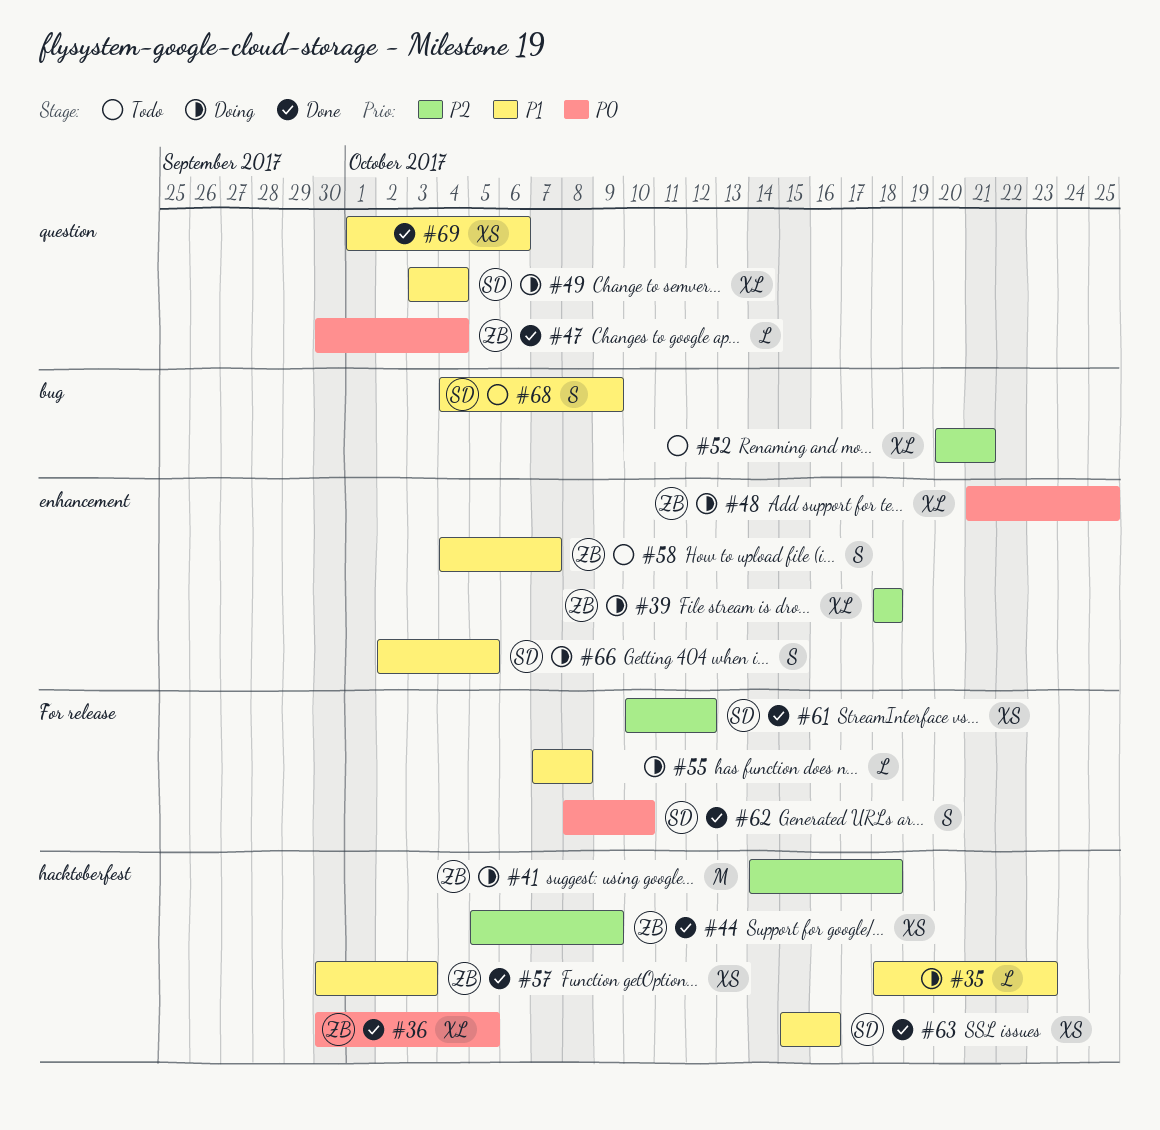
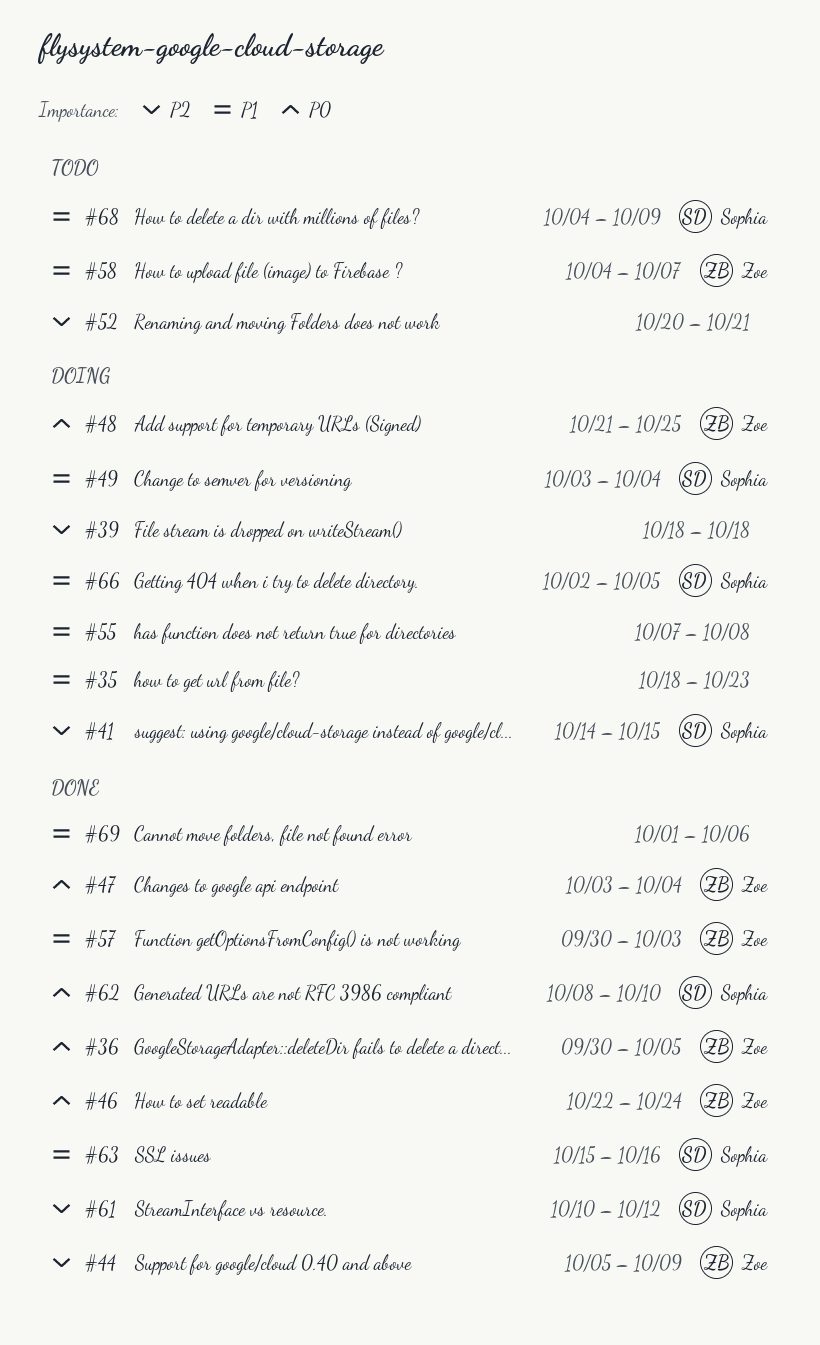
#39, owner: Zoe -> none
#41, owner: Zoe -> Sophia
#41, due: Oct 18 -> Oct 15
#46: none -> present
#47, start: Sep 30 -> Oct 3

